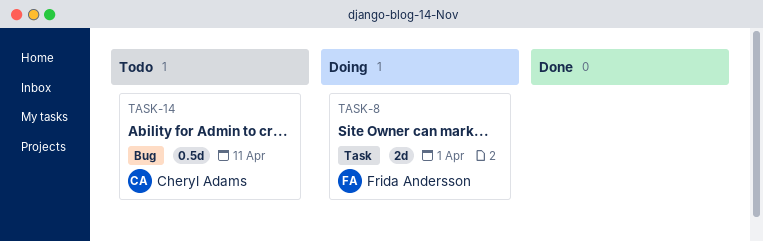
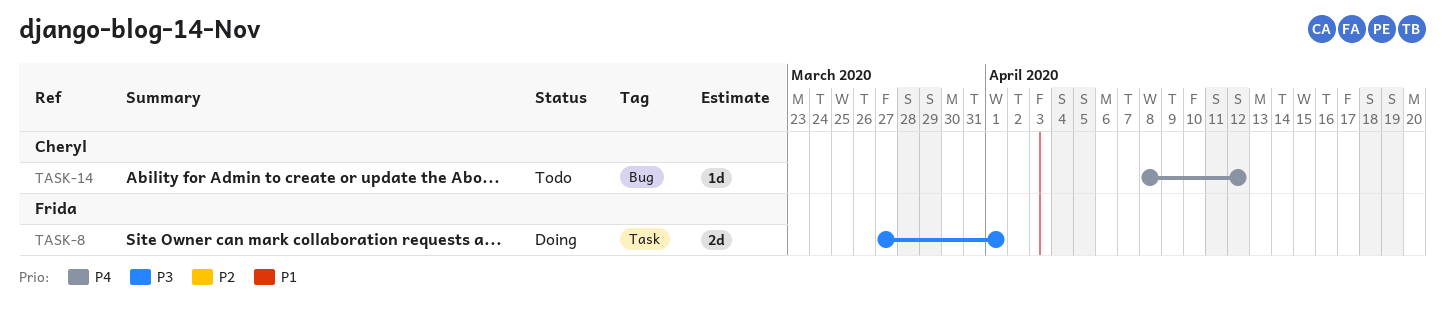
TASK-14, estimate: 0.5d -> 1d
TASK-14, due: Apr 11 -> Apr 12

